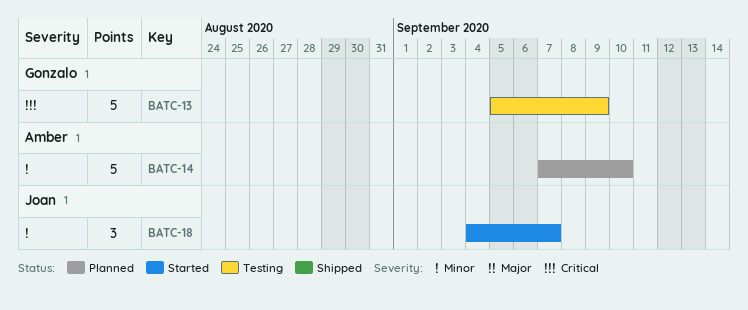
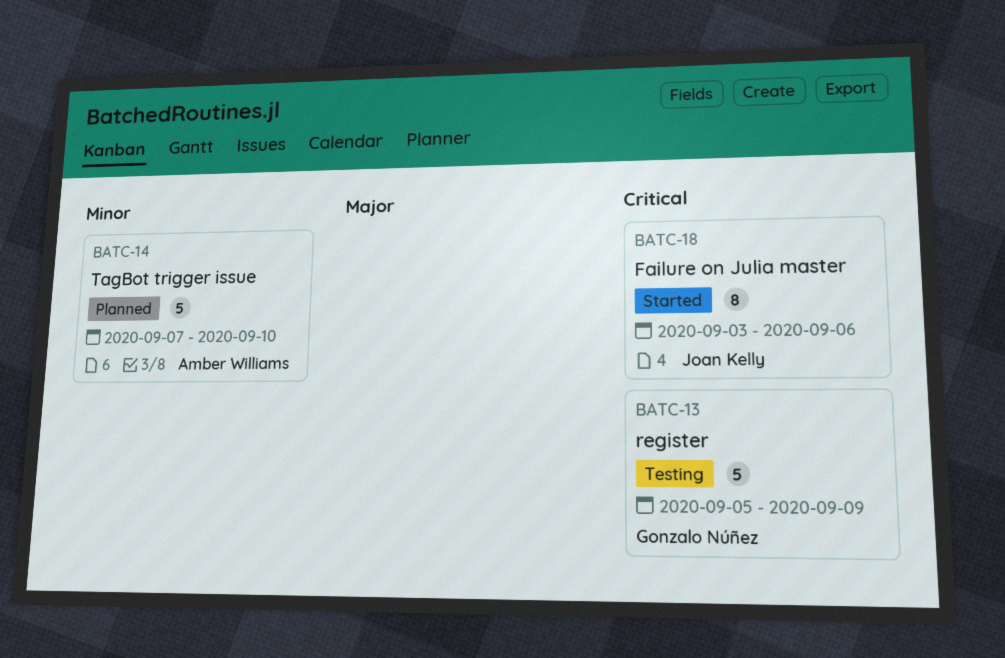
BATC-18, priority: Minor -> Critical
BATC-18, estimate: 3 -> 8
BATC-18, start: Sep 4 -> Sep 3
BATC-18, due: Sep 7 -> Sep 6

